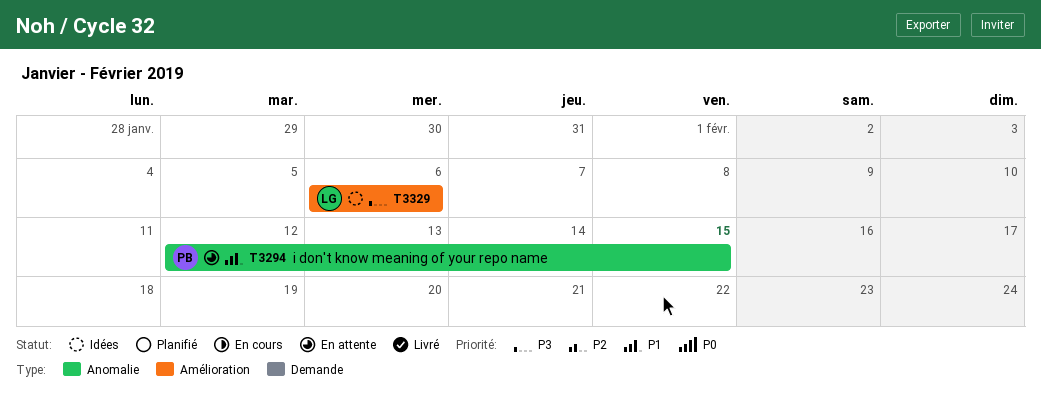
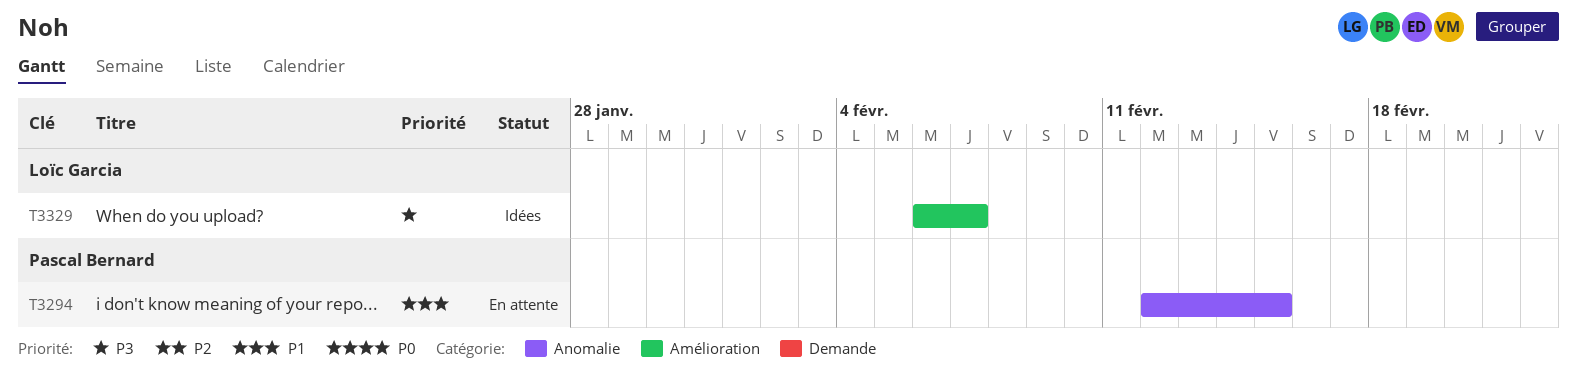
T3329, due: Feb 6 -> Feb 7

